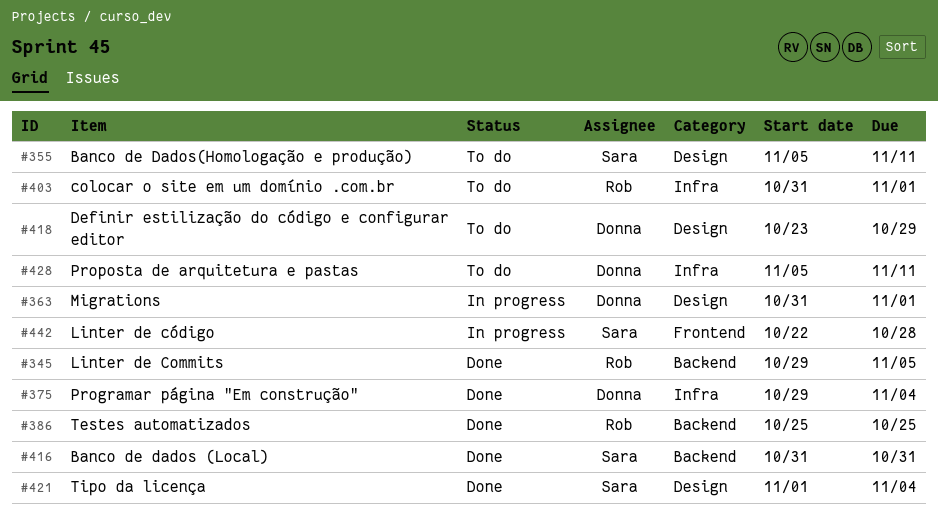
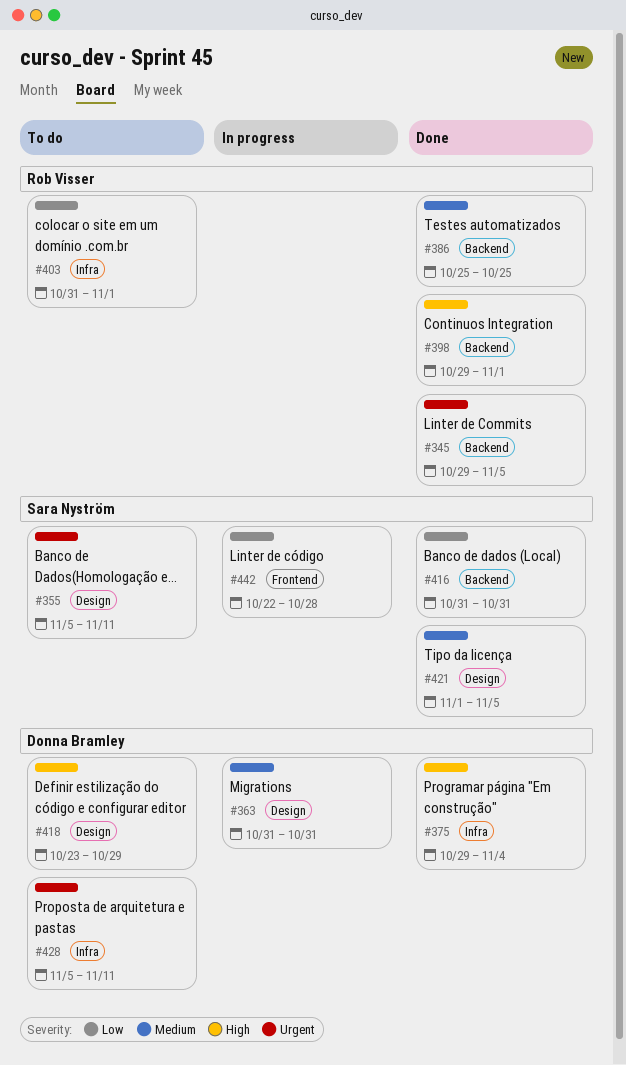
#363, due: Nov 1 -> Oct 31
#398: none -> present
#421, due: Nov 4 -> Nov 5

